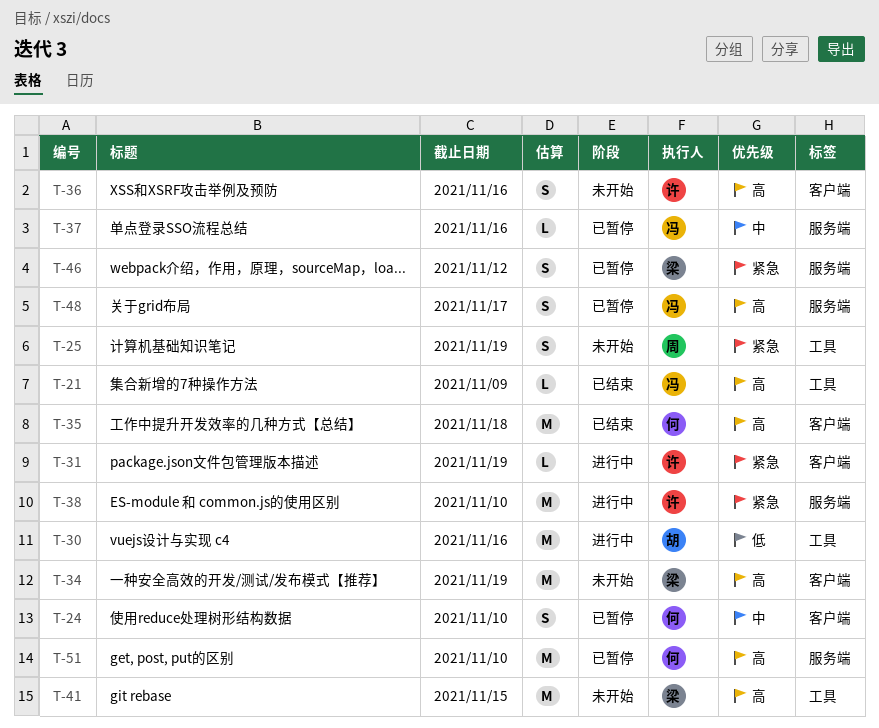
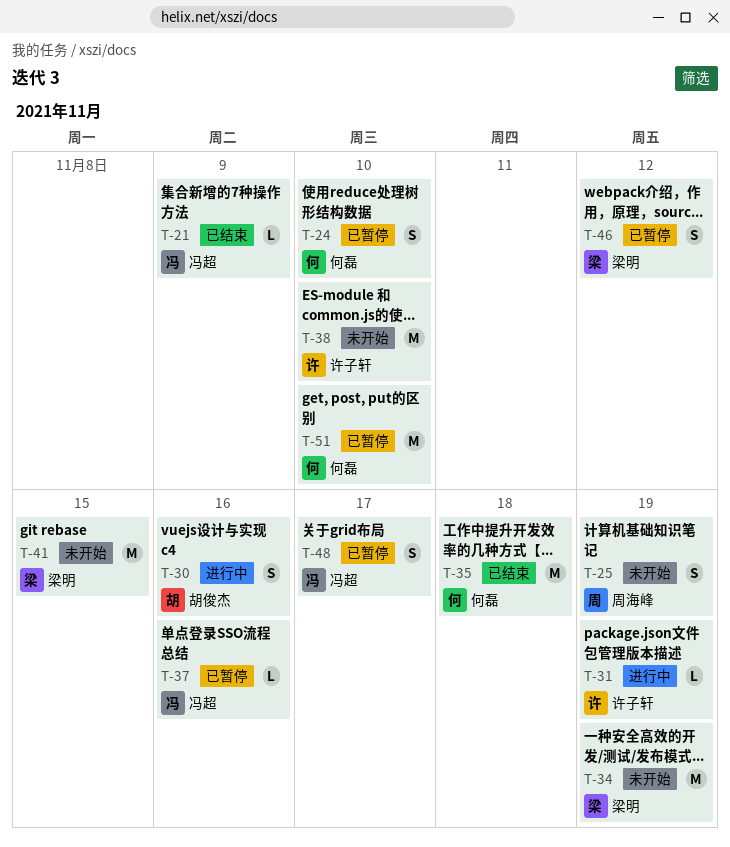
T-30, estimate: M -> S
T-36: present -> none
T-38, status: 进行中 -> 未开始

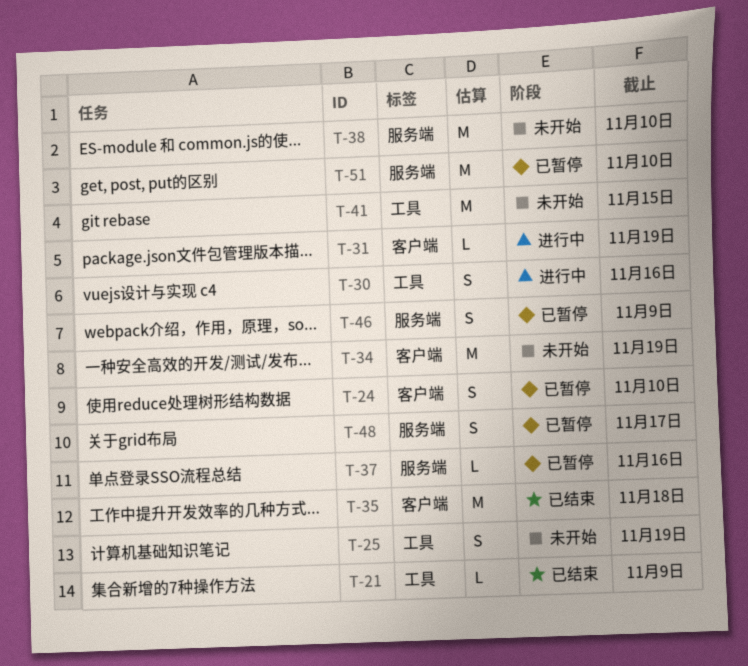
T-46, due: Nov 12 -> Nov 9

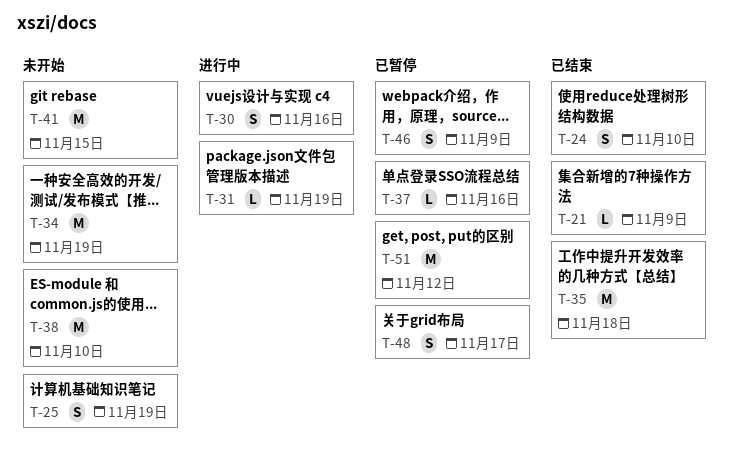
T-24, status: 已暂停 -> 已结束
T-51, due: Nov 10 -> Nov 12

